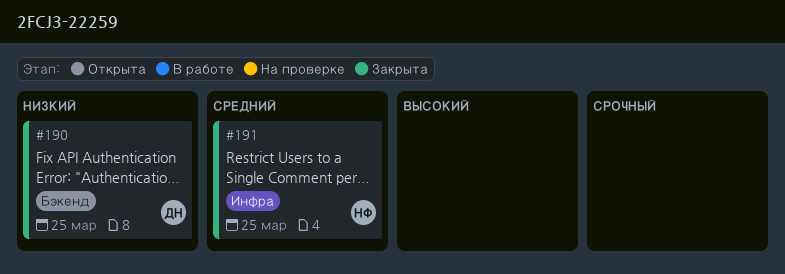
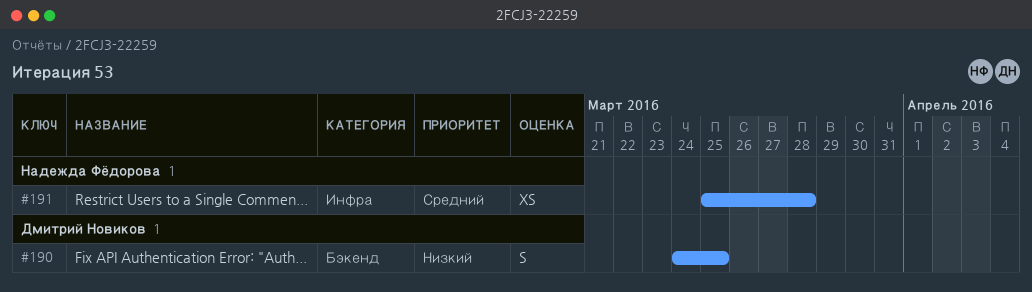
#191, due: Mar 25 -> Mar 28

